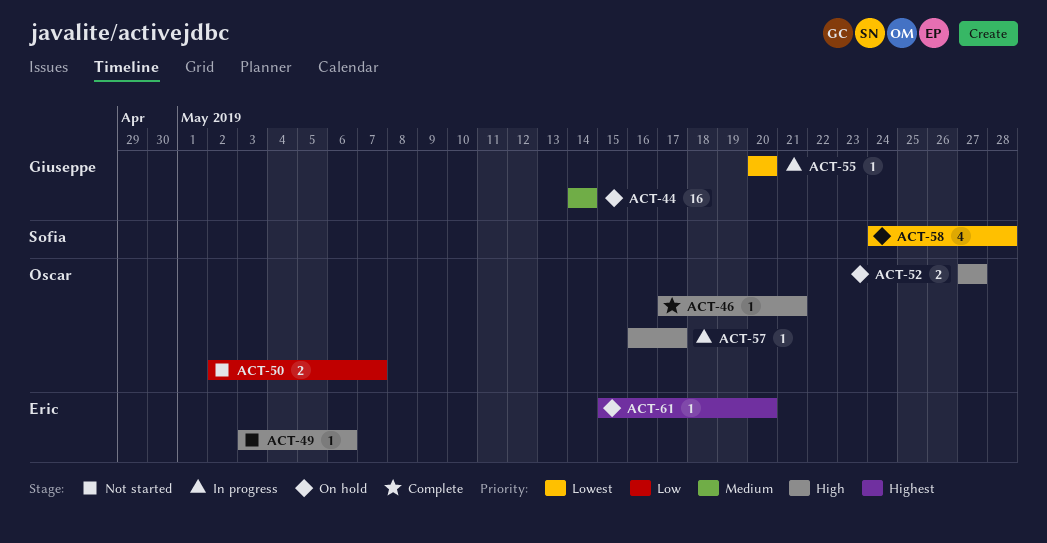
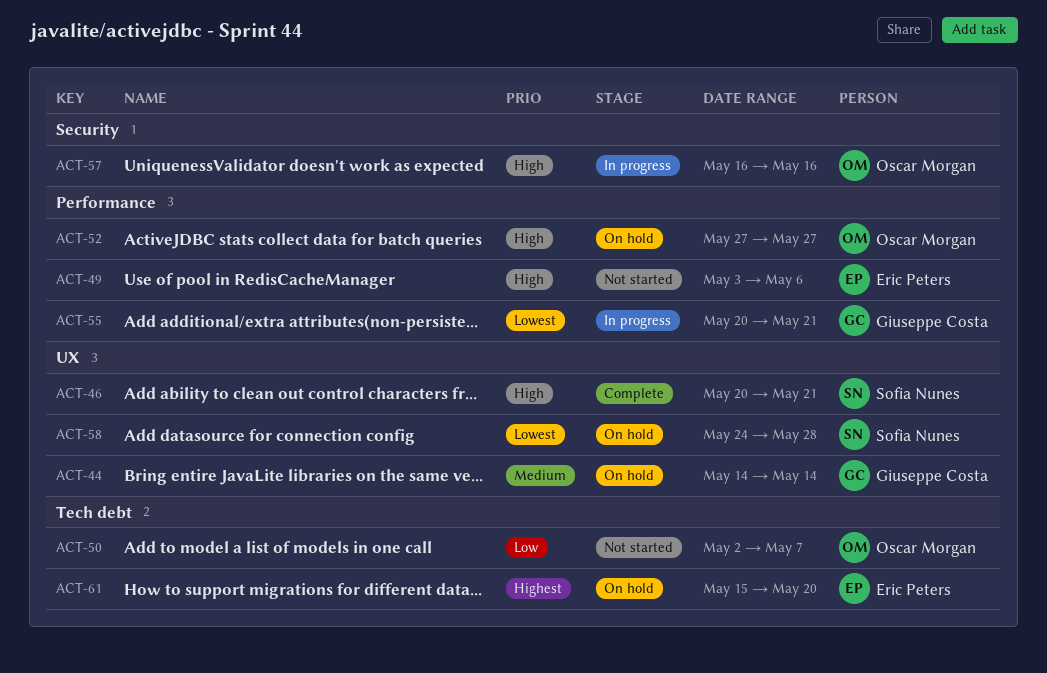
ACT-46, owner: Oscar Morgan -> Sofia Nunes
ACT-46, start: May 17 -> May 20
ACT-55, due: May 20 -> May 21
ACT-57, due: May 17 -> May 16

